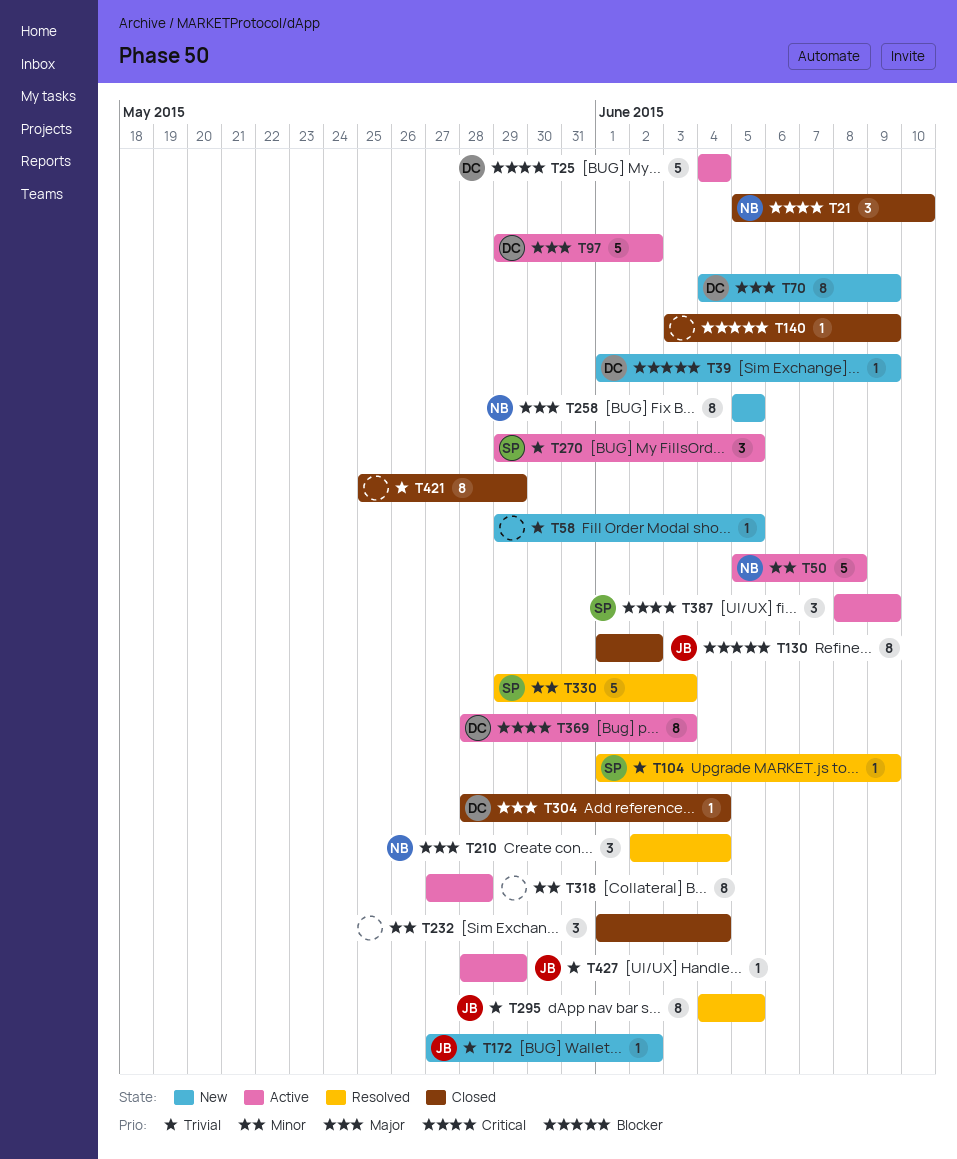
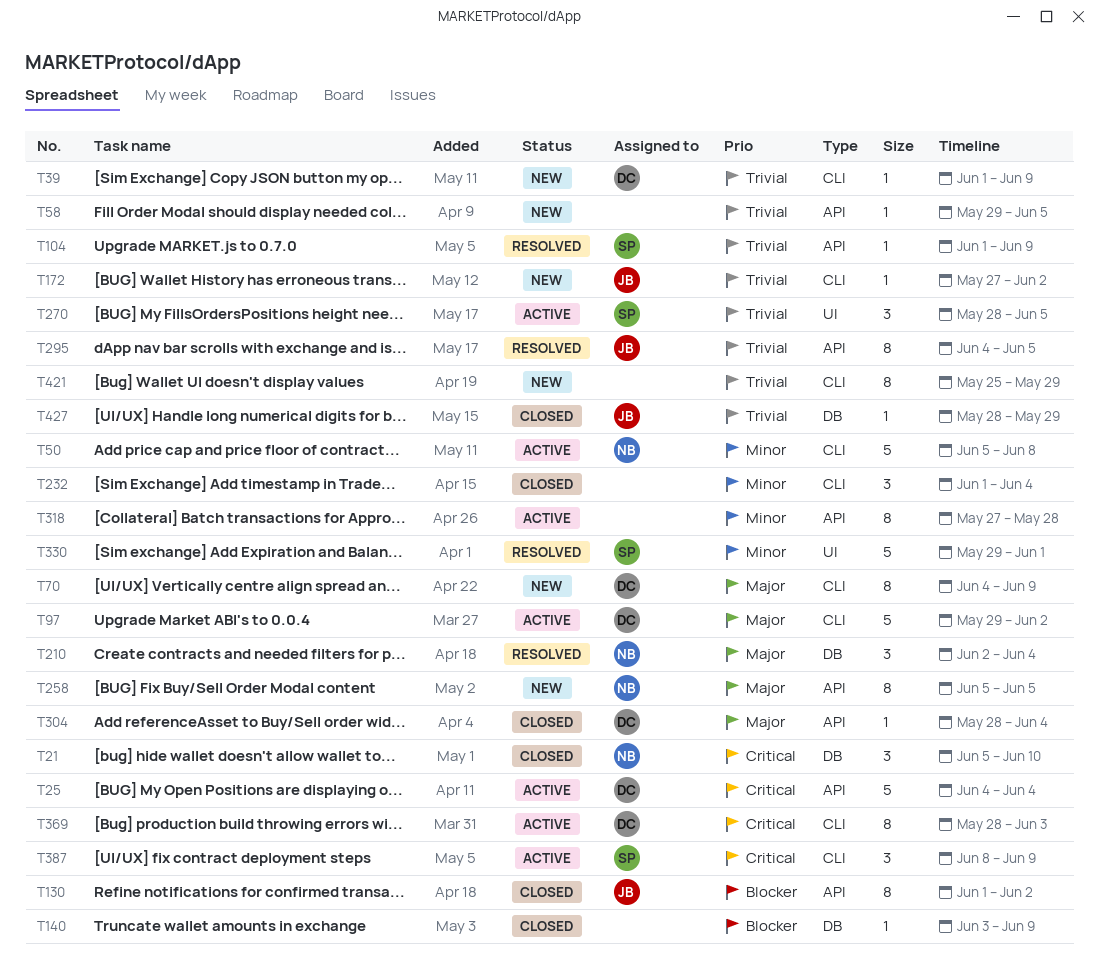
T39, priority: Blocker -> Trivial
T270, start: May 29 -> May 28
T330, due: Jun 3 -> Jun 1
T421, status: Closed -> New
T427, status: Active -> Closed

